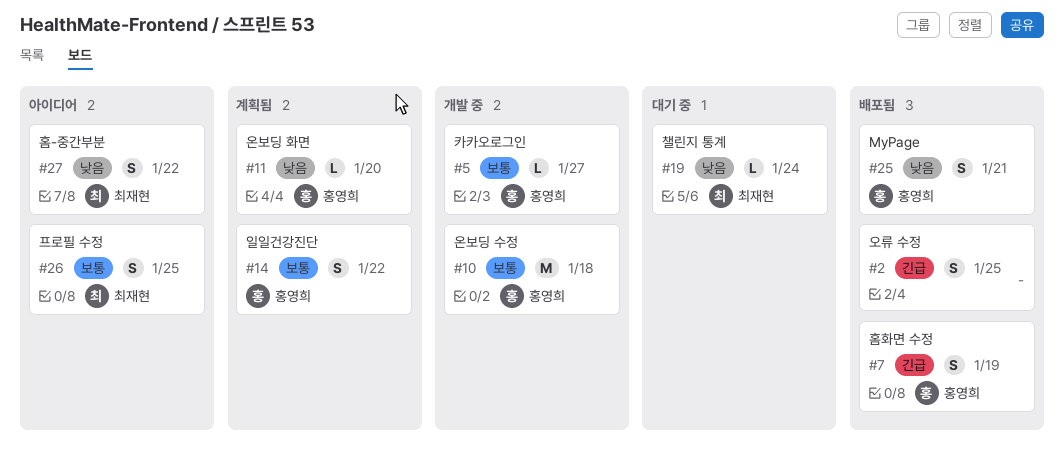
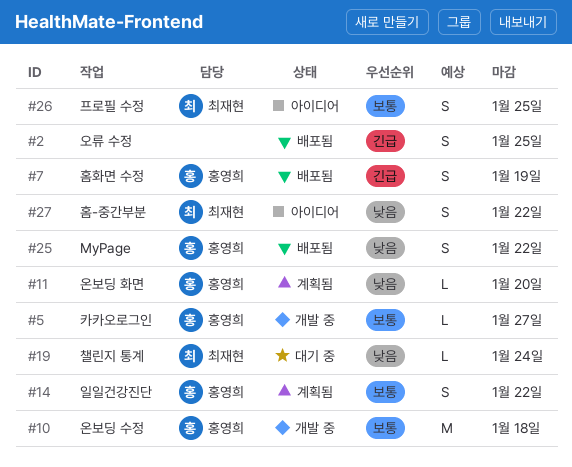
#25, due: Jan 21 -> Jan 22

